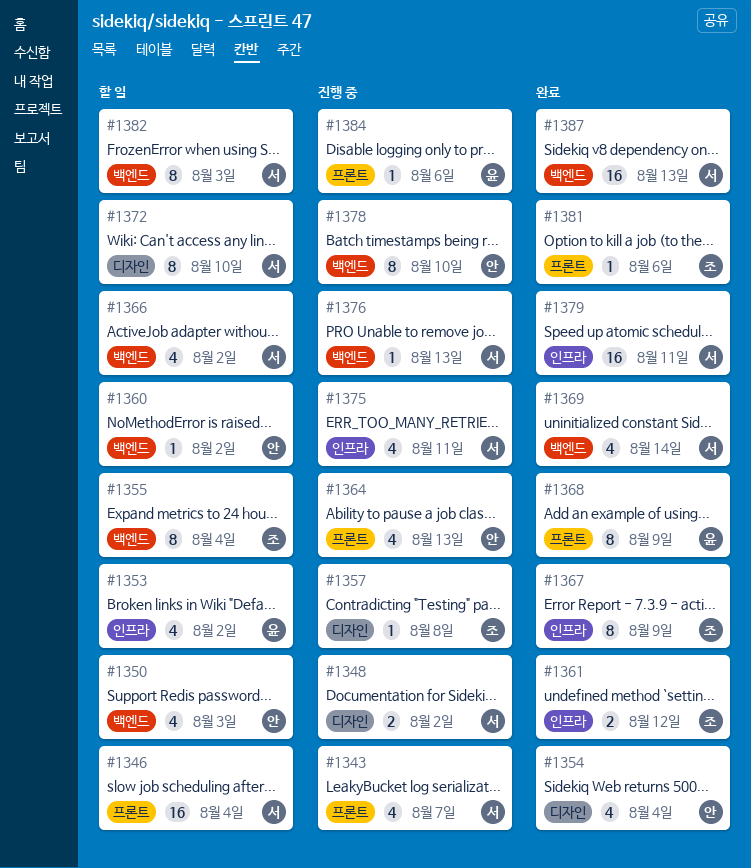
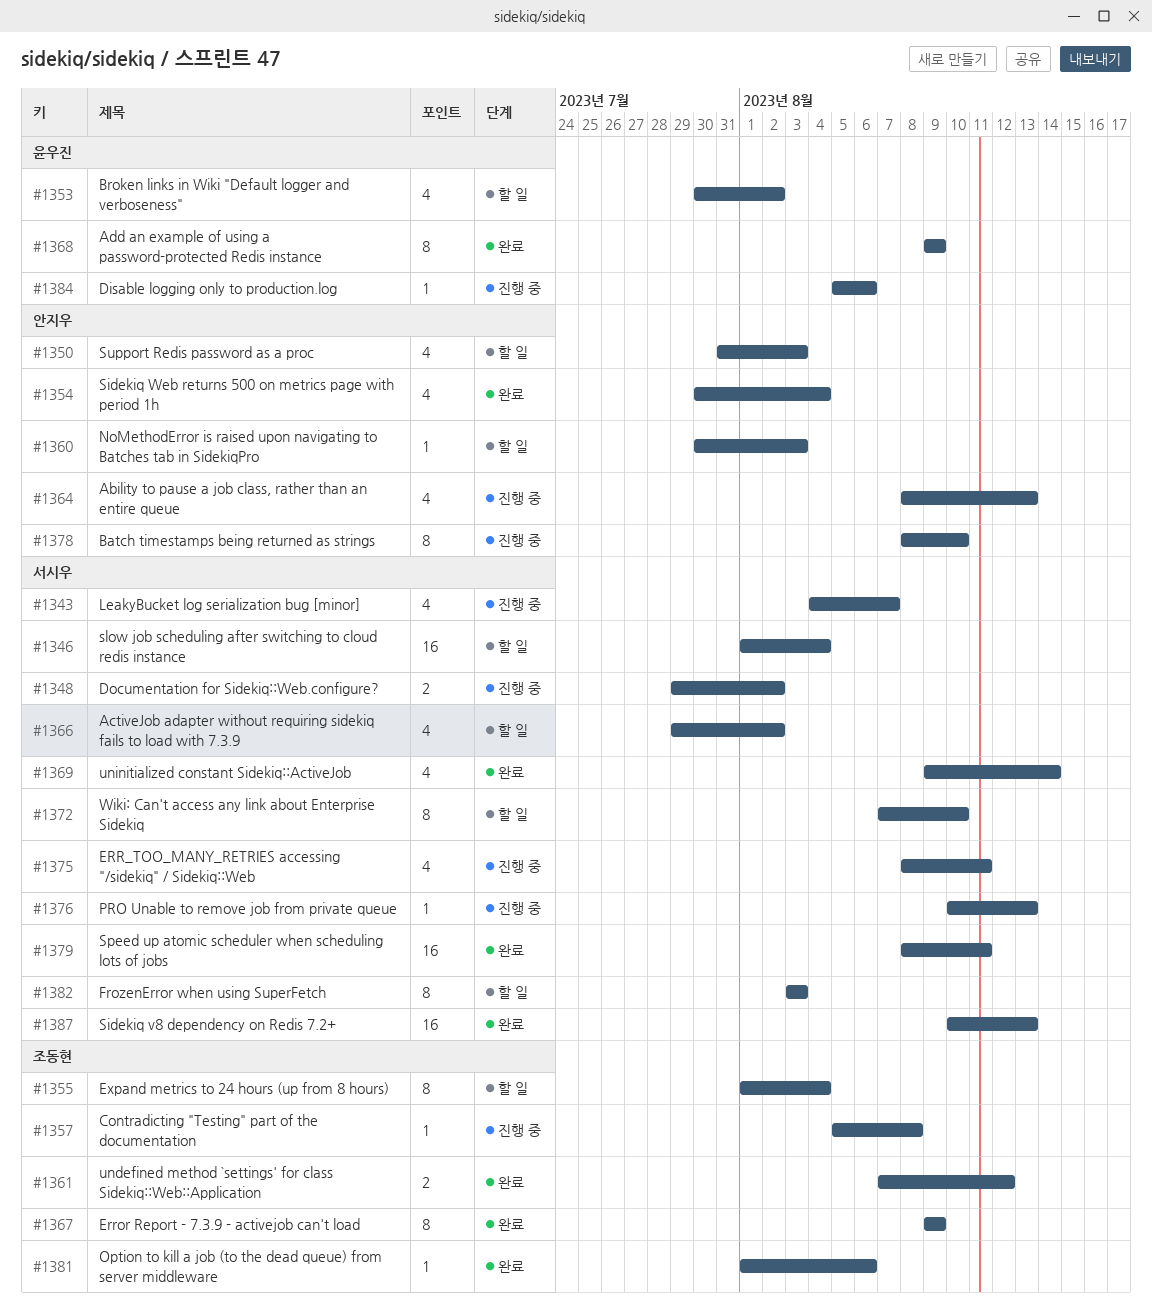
#1360, due: Aug 2 -> Aug 3

